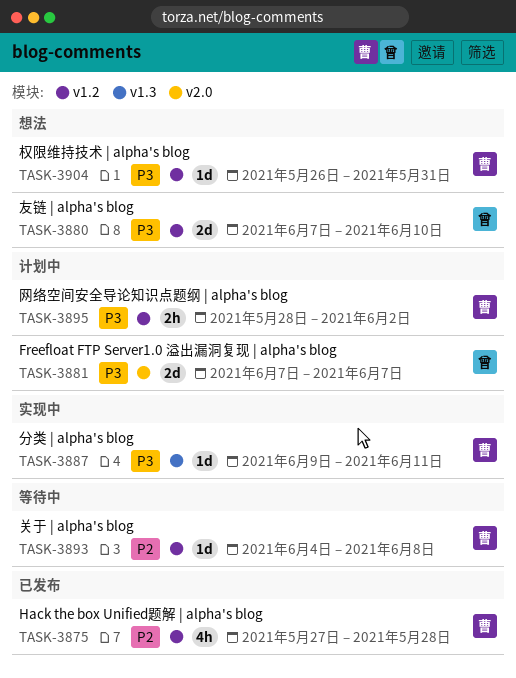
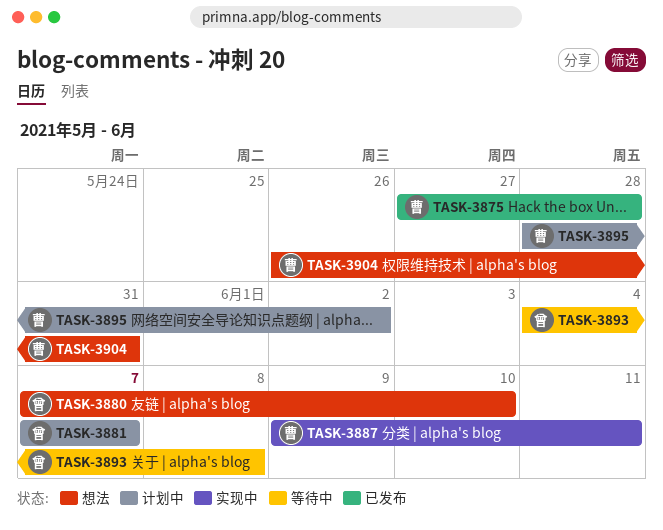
TASK-3893, owner: 曹 -> 曾

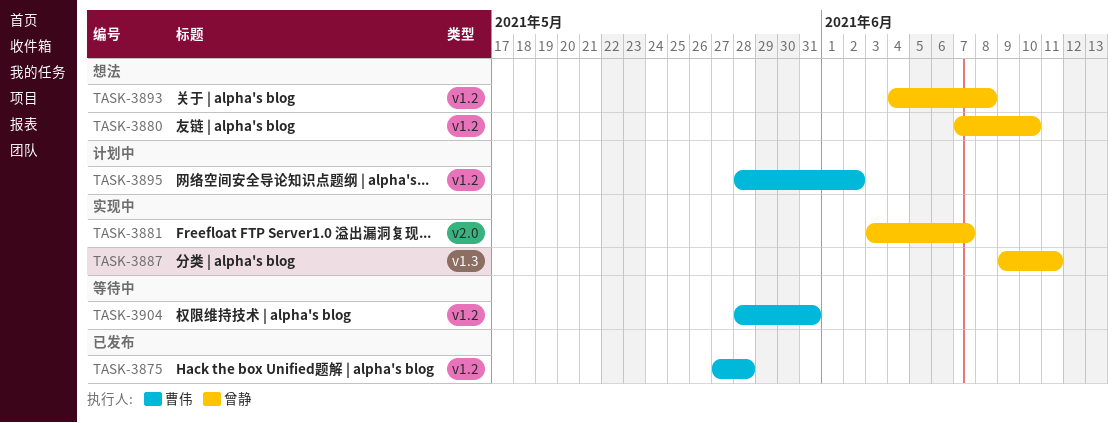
TASK-3881, status: 计划中 -> 实现中
TASK-3881, start: Jun 7 -> Jun 3
TASK-3887, owner: 曹伟 -> 曾静
TASK-3893, status: 等待中 -> 想法
TASK-3904, status: 想法 -> 等待中
TASK-3904, start: May 26 -> May 28

